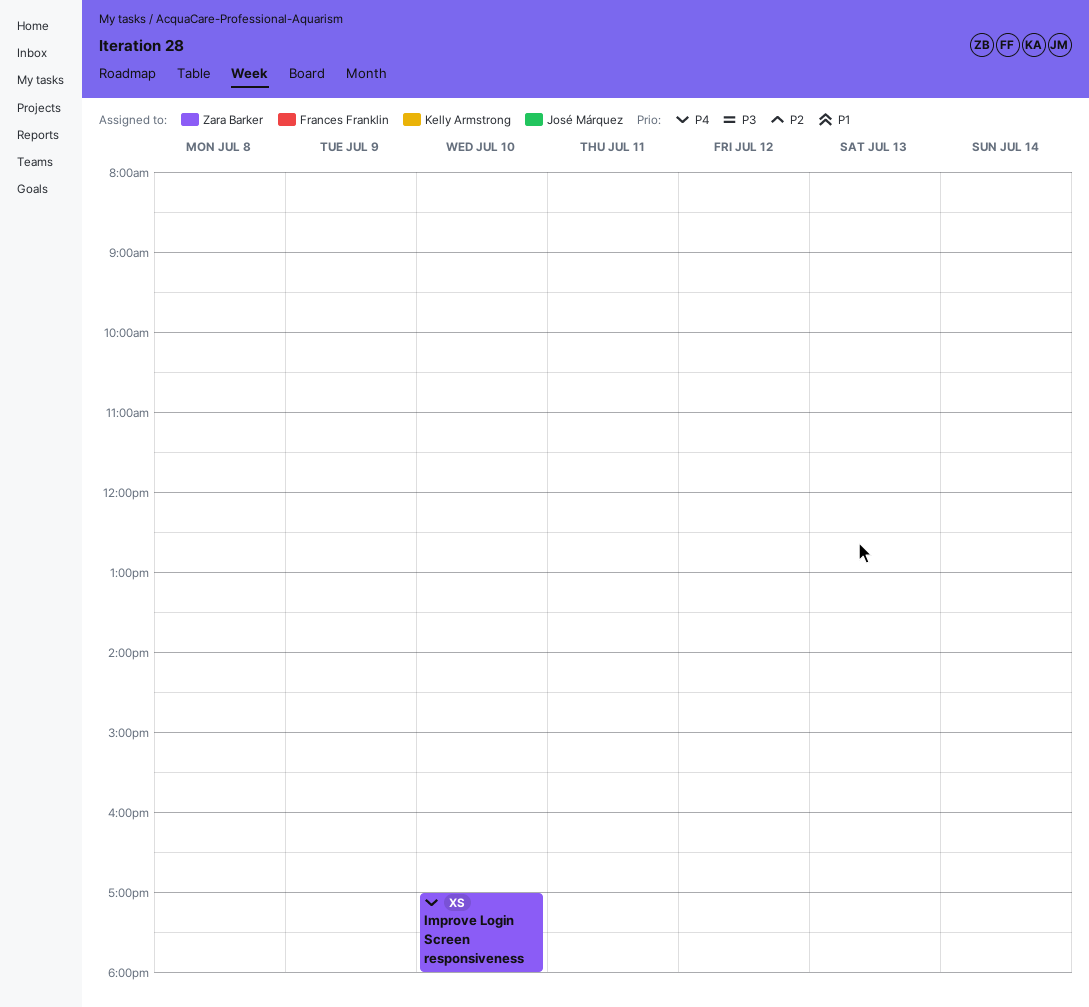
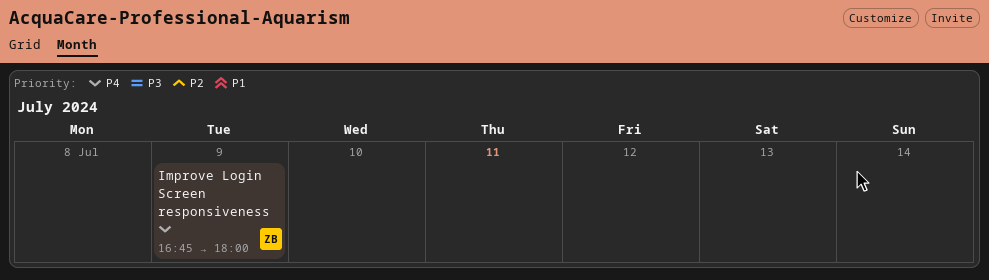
Improve Login Screen responsiveness, day: Jul 10 -> Jul 9
Improve Login Screen responsiveness, begins: 17:00 -> 16:45

